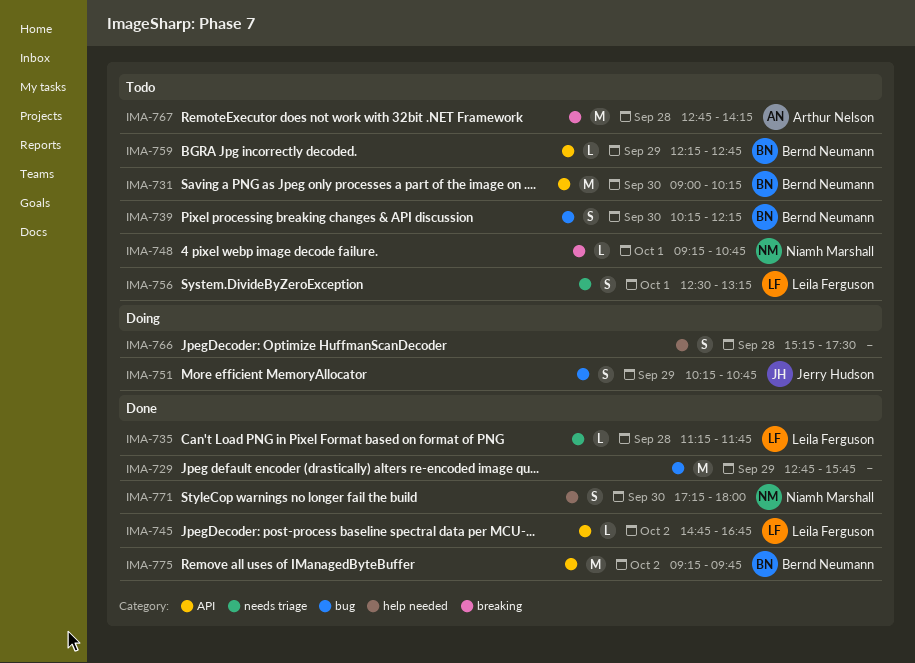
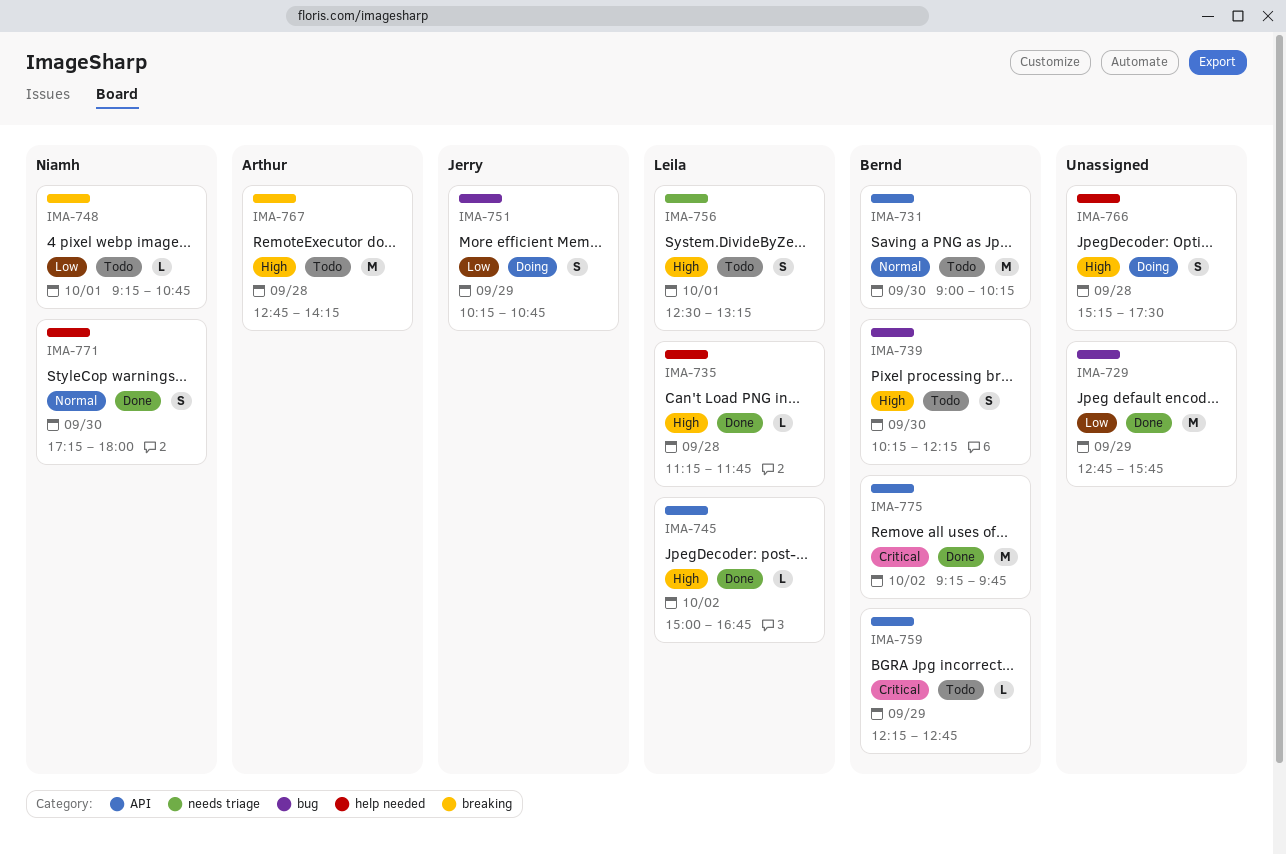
IMA-735, label: needs triage -> help needed
IMA-745, begins: 14:45 -> 15:00

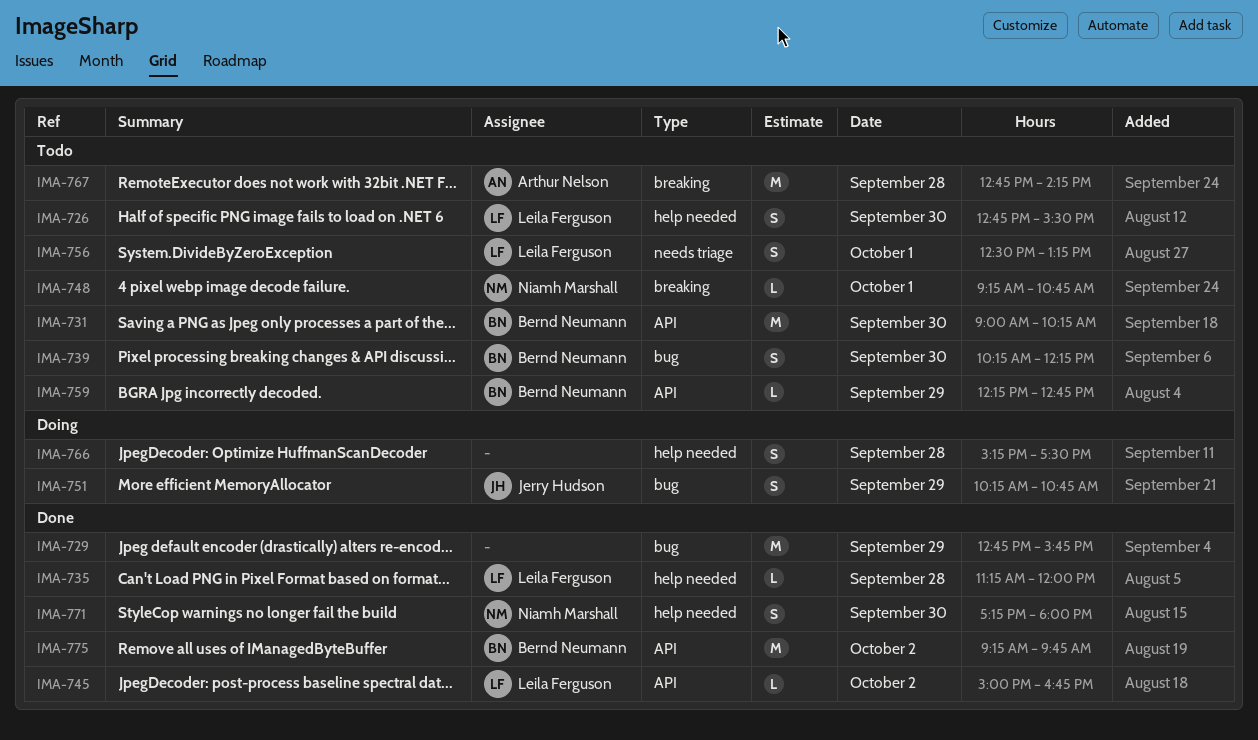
IMA-726: none -> present
IMA-735, ends: 11:45 -> 12:00

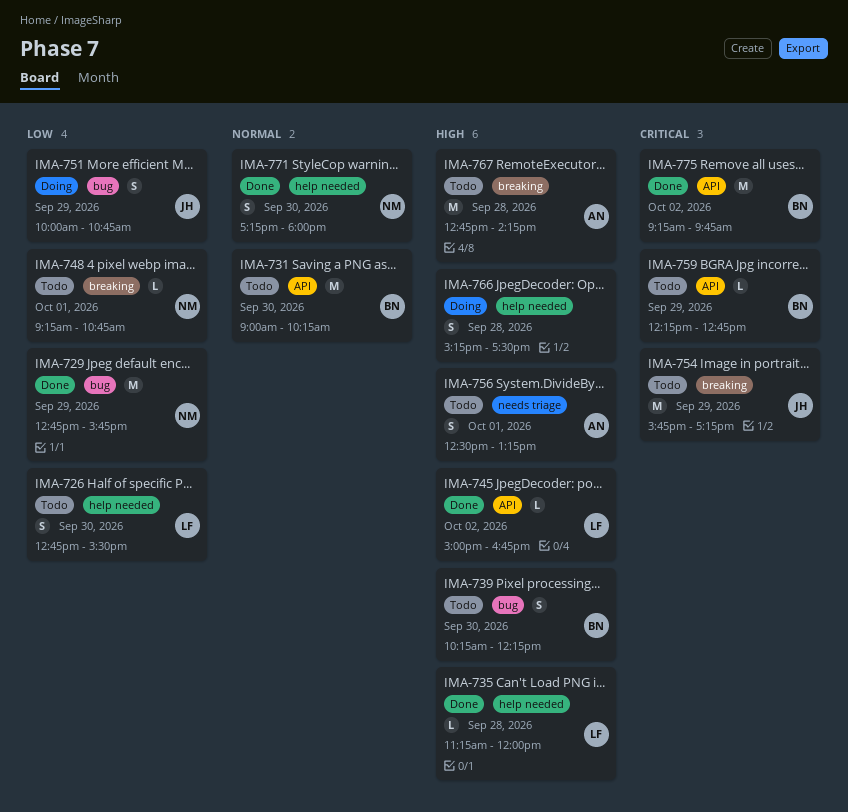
IMA-729, owner: none -> Niamh Marshall
IMA-751, begins: 10:15 -> 10:00
IMA-754: none -> present
IMA-756, owner: Leila Ferguson -> Arthur Nelson

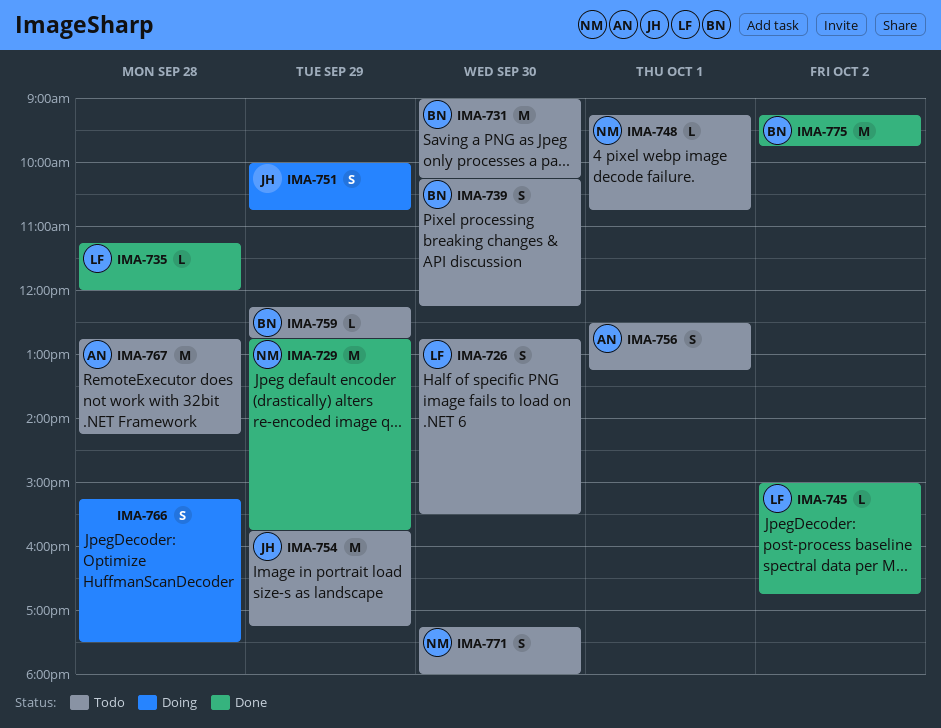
IMA-771, status: Done -> Todo

